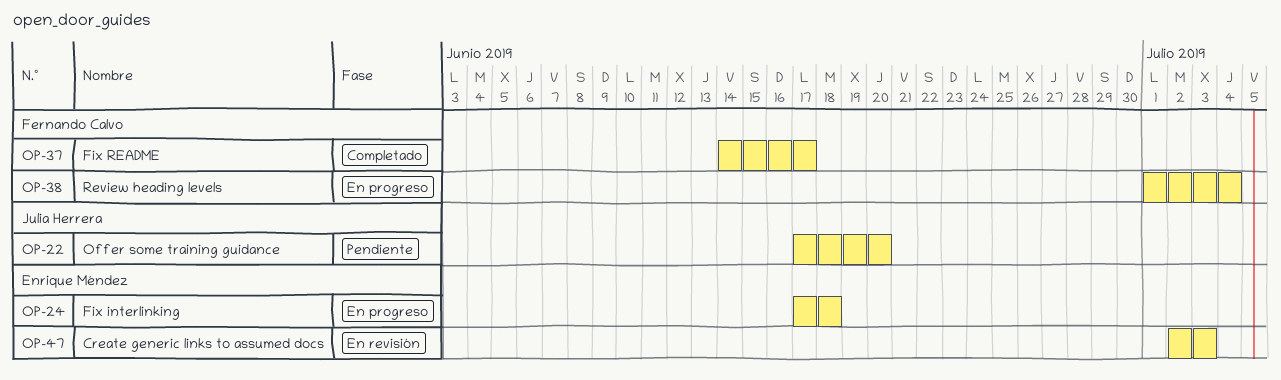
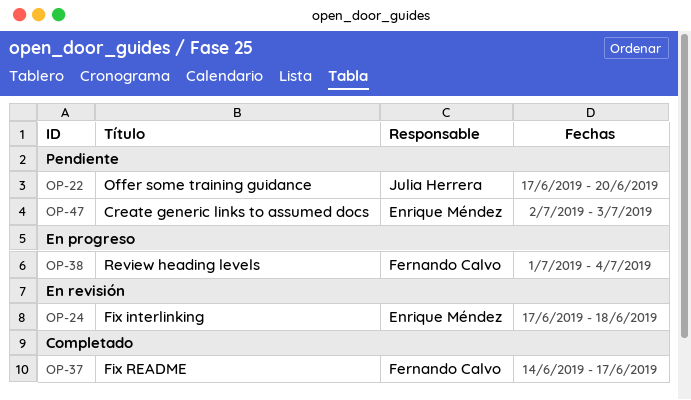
OP-24, status: En progreso -> En revisión
OP-47, status: En revisión -> Pendiente

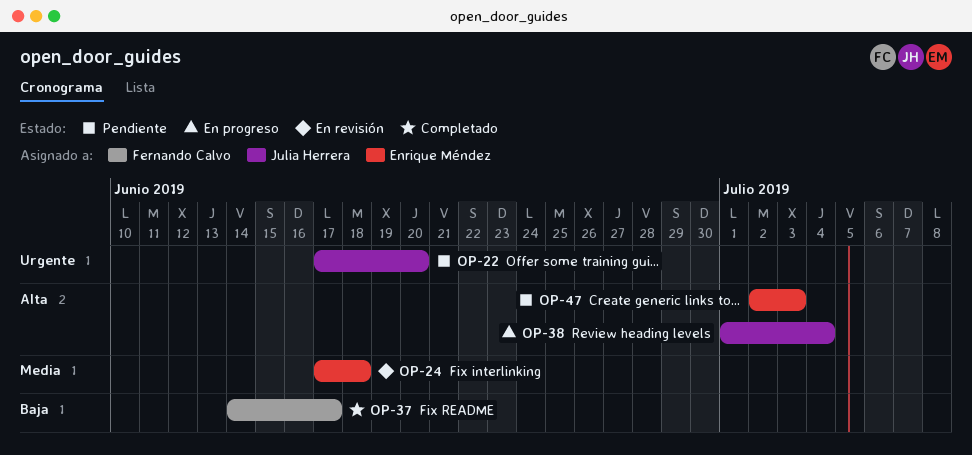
OP-38, owner: Fernando Calvo -> Julia Herrera

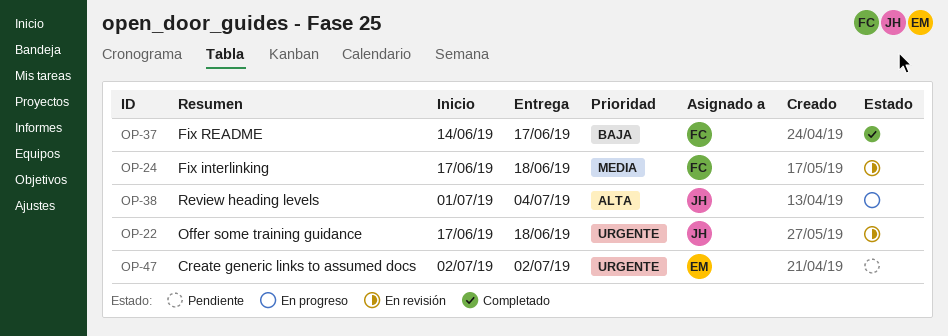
OP-22, status: Pendiente -> En revisión
OP-22, due: Jun 20 -> Jun 18
OP-24, owner: Enrique Méndez -> Fernando Calvo
OP-47, priority: Alta -> Urgente
OP-47, due: Jul 3 -> Jul 2

